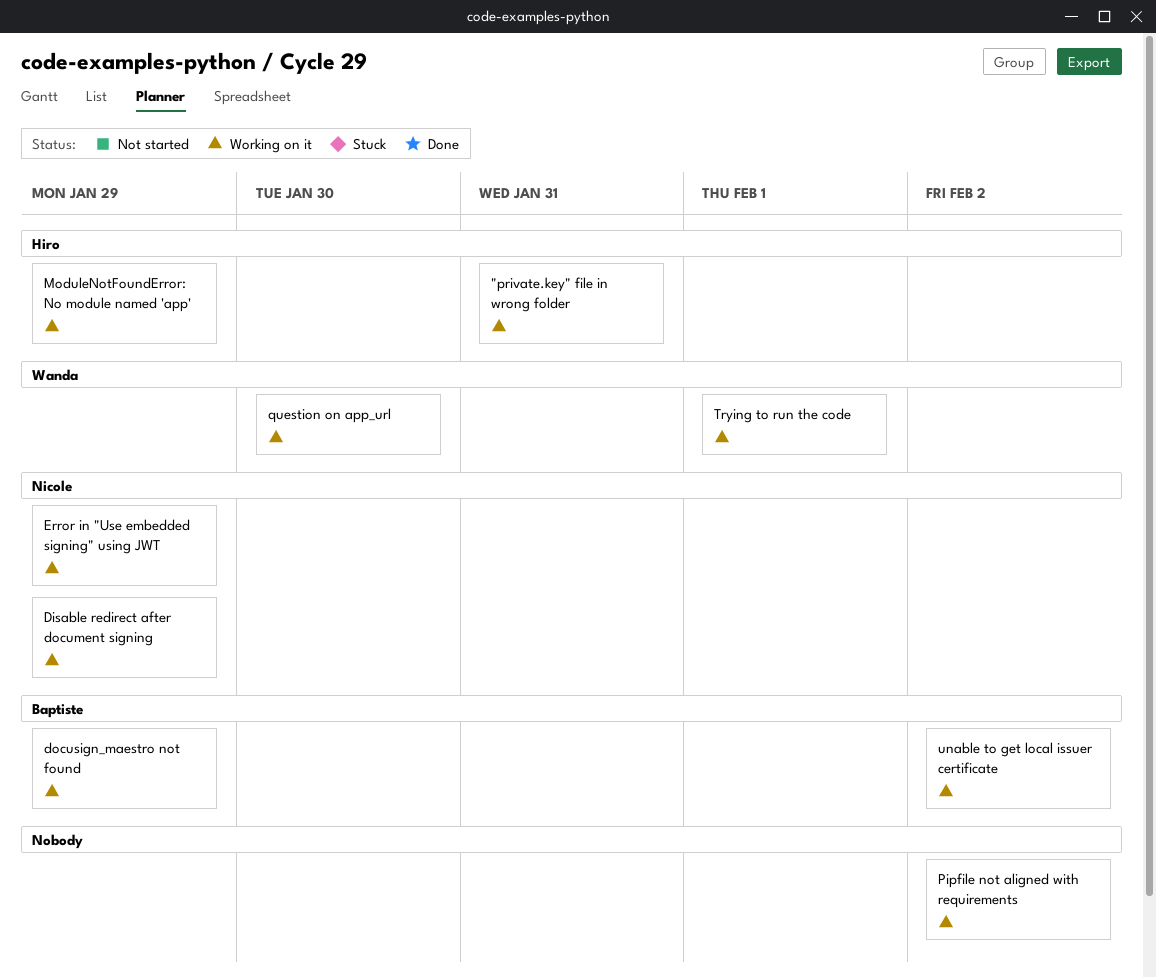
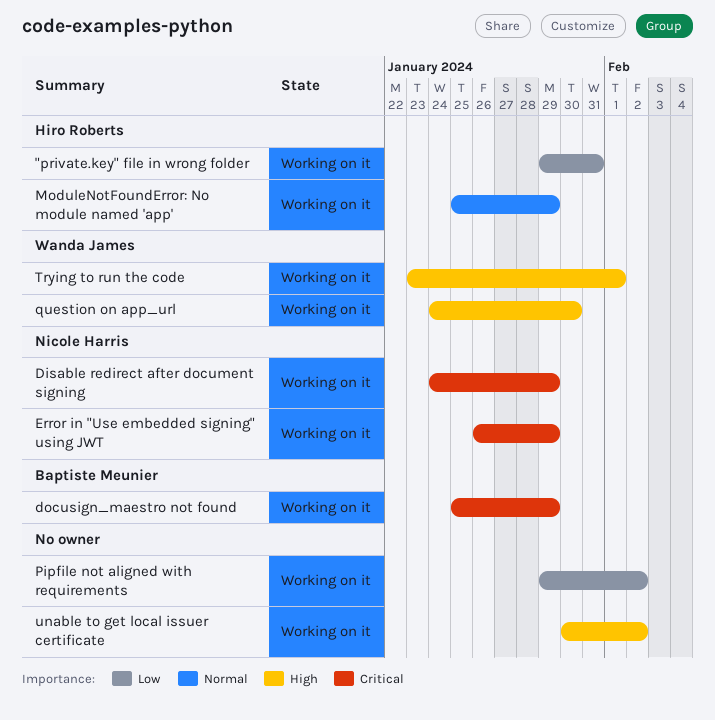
unable to get local issuer certificate, owner: Baptiste Meunier -> none

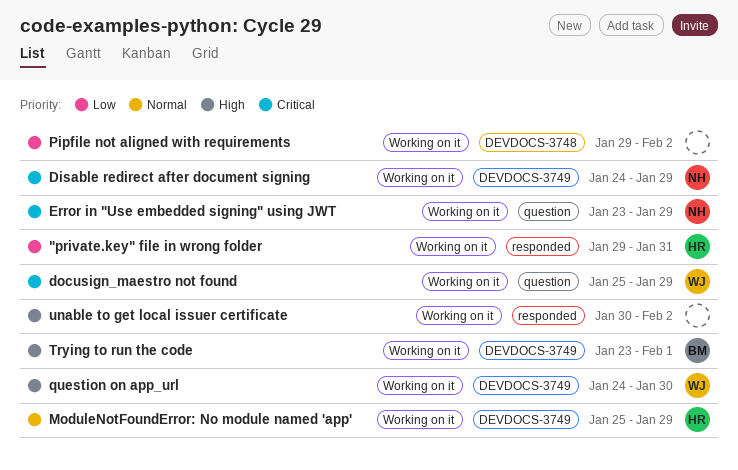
docusign_maestro not found, owner: Baptiste Meunier -> Wanda James
Error in "Use embedded signing" using JWT, start: Jan 26 -> Jan 23
Trying to run the code, owner: Wanda James -> Baptiste Meunier

